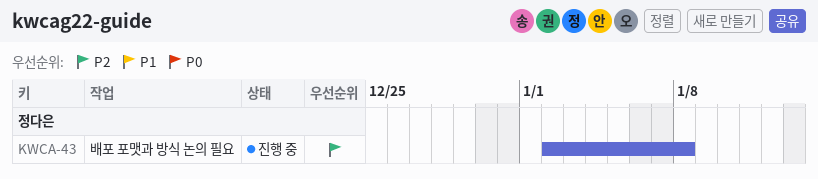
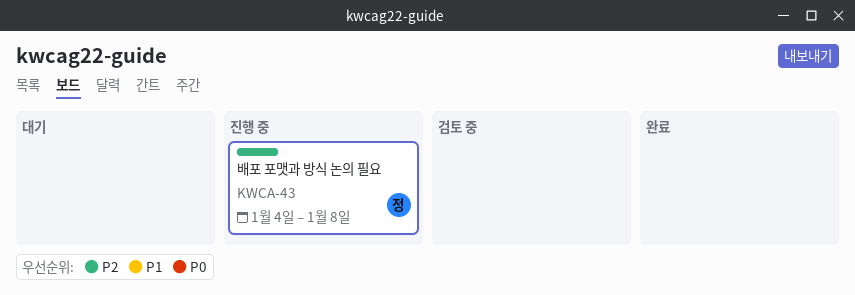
KWCA-43, start: Jan 2 -> Jan 4

